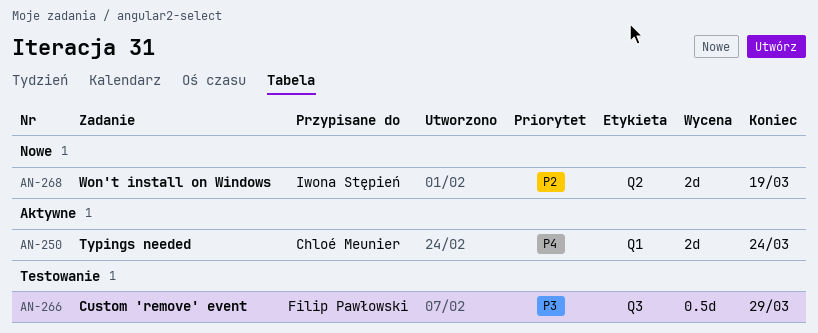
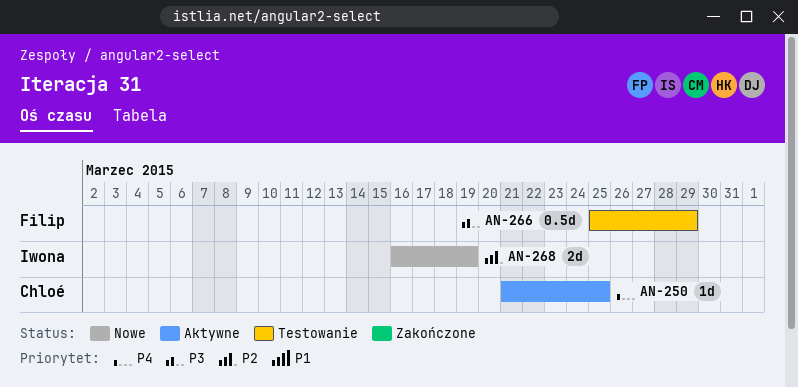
AN-250, estimate: 2d -> 1d
AN-250, due: Mar 24 -> Mar 25

